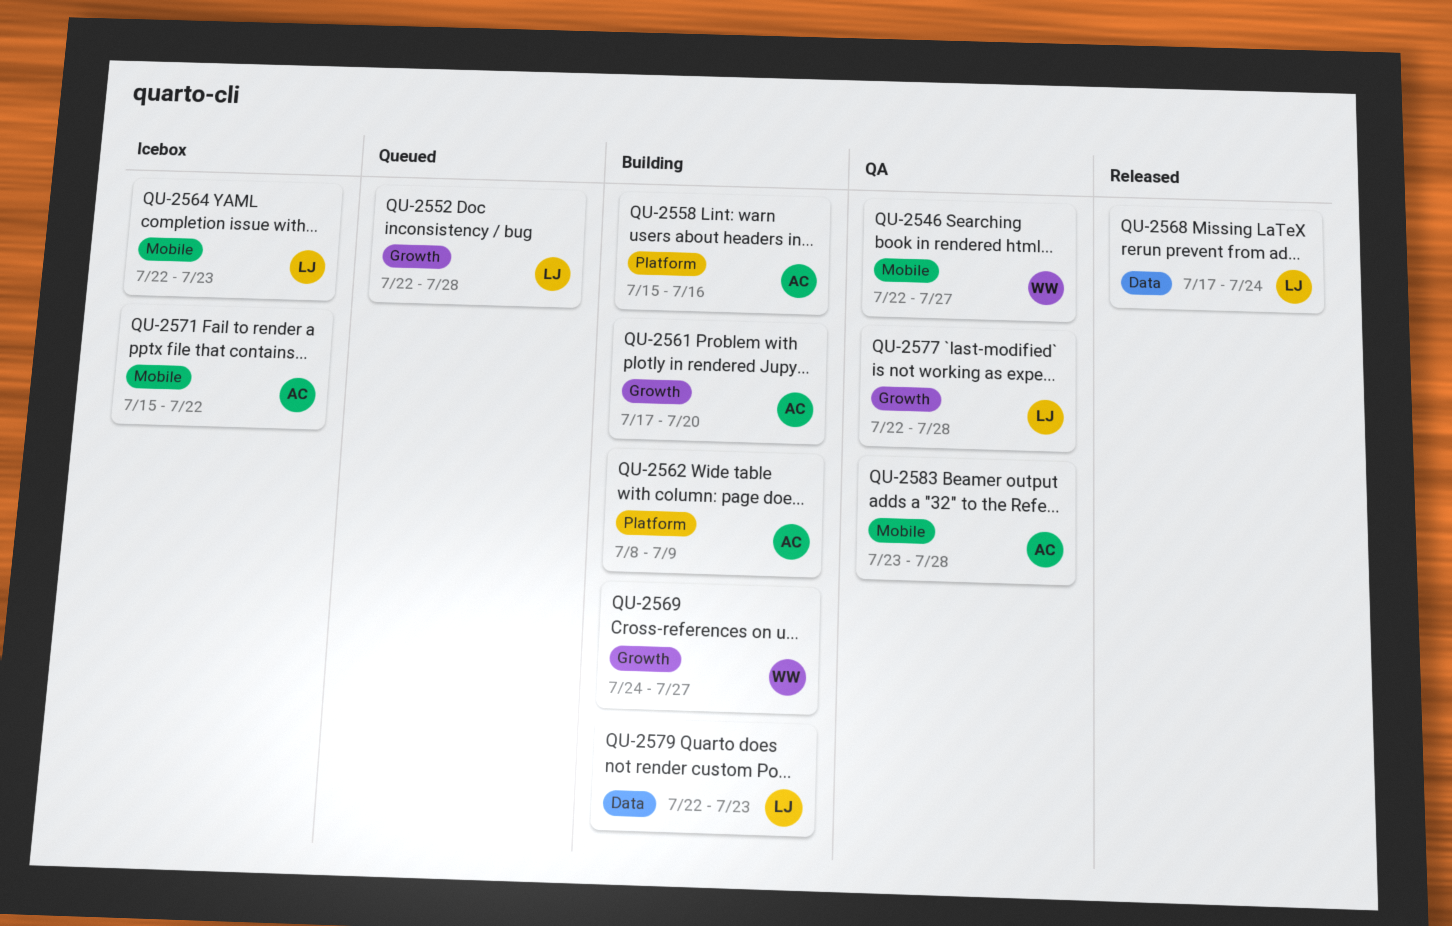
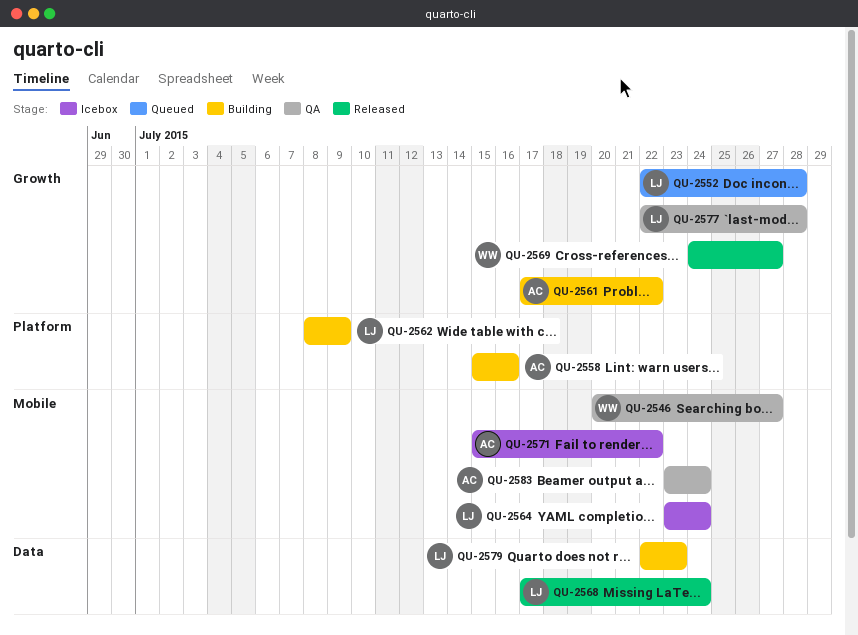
QU-2546, start: Jul 22 -> Jul 20
QU-2561, due: Jul 20 -> Jul 22
QU-2562, owner: AC -> LJ
QU-2564, start: Jul 22 -> Jul 23
QU-2564, due: Jul 23 -> Jul 24
QU-2569, status: Building -> Released
QU-2583, due: Jul 28 -> Jul 24

